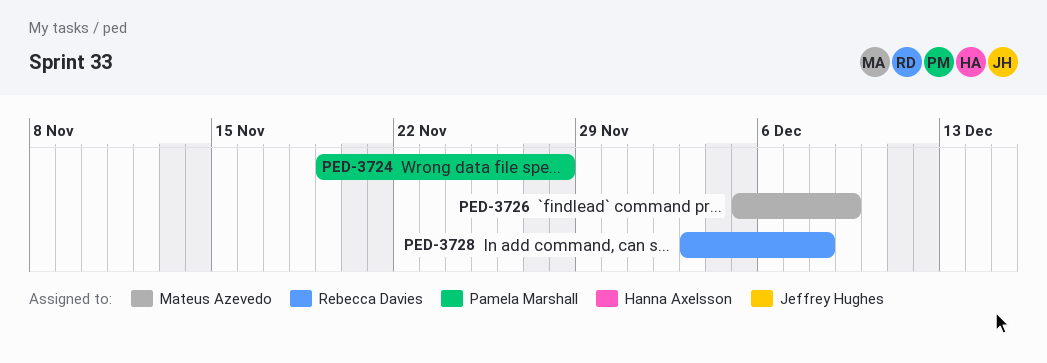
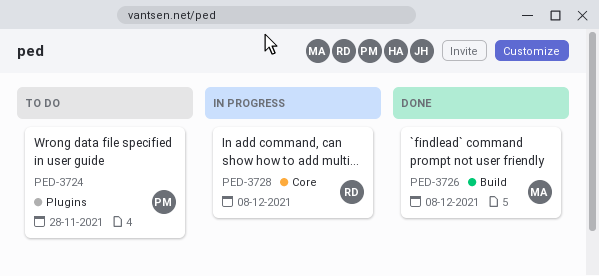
PED-3726, due: Dec 9 -> Dec 8

